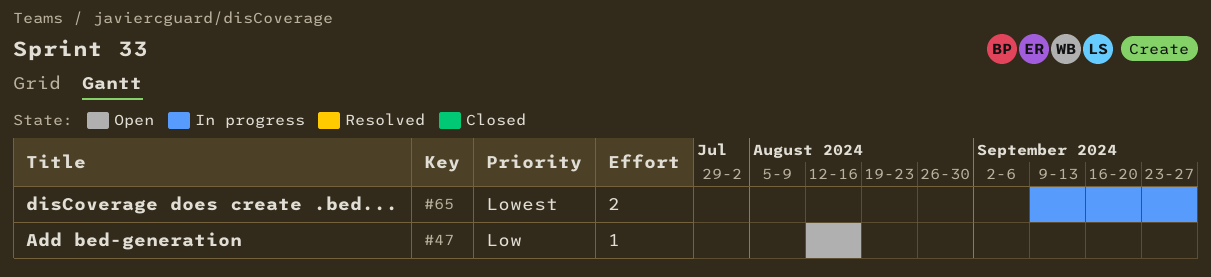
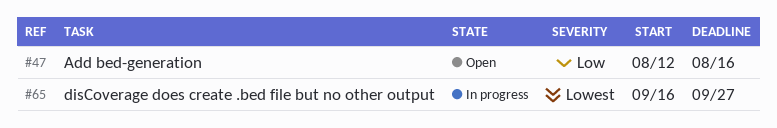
#65, start: Sep 9 -> Sep 16

